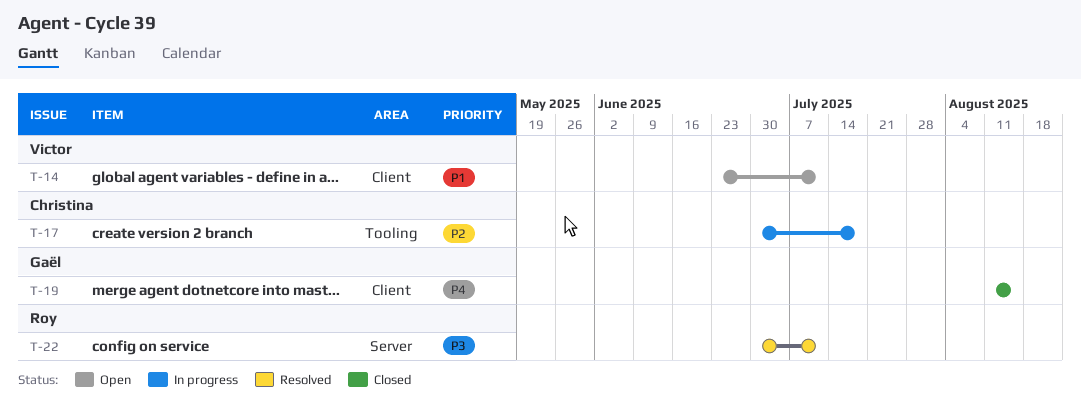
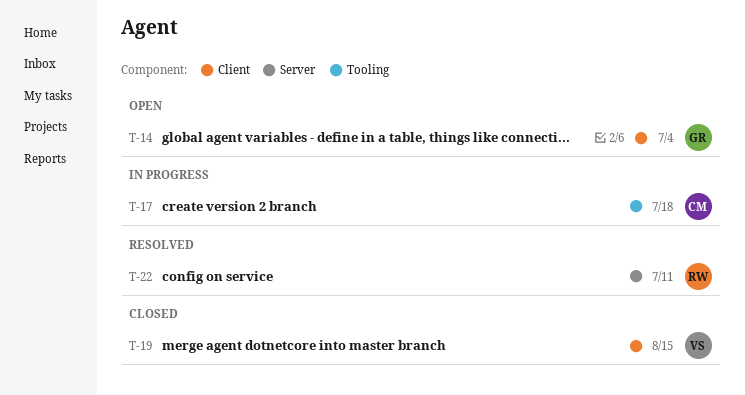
T-14, owner: Victor -> Gaël
T-14, due: Jul 11 -> Jul 4
T-19, owner: Gaël -> Victor

